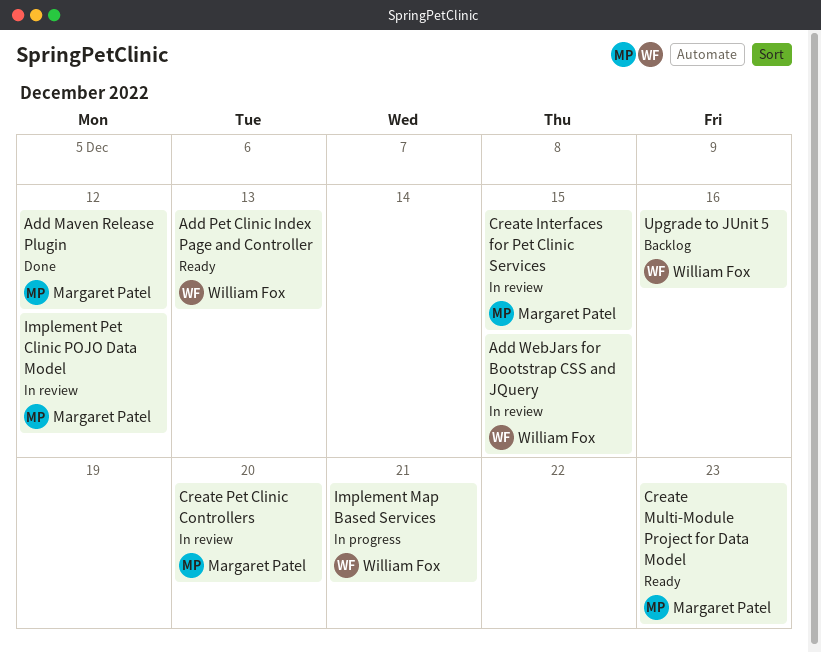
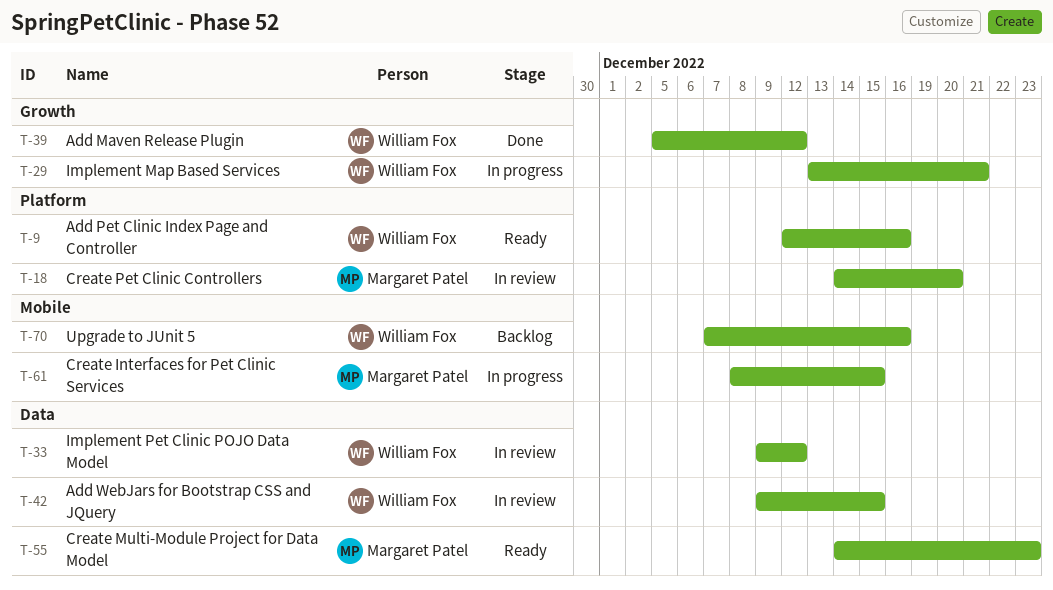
Add Maven Release Plugin, owner: Margaret Patel -> William Fox
Add Pet Clinic Index Page and Controller, due: Dec 13 -> Dec 16
Create Interfaces for Pet Clinic Services, status: In review -> In progress
Implement Pet Clinic POJO Data Model, owner: Margaret Patel -> William Fox

